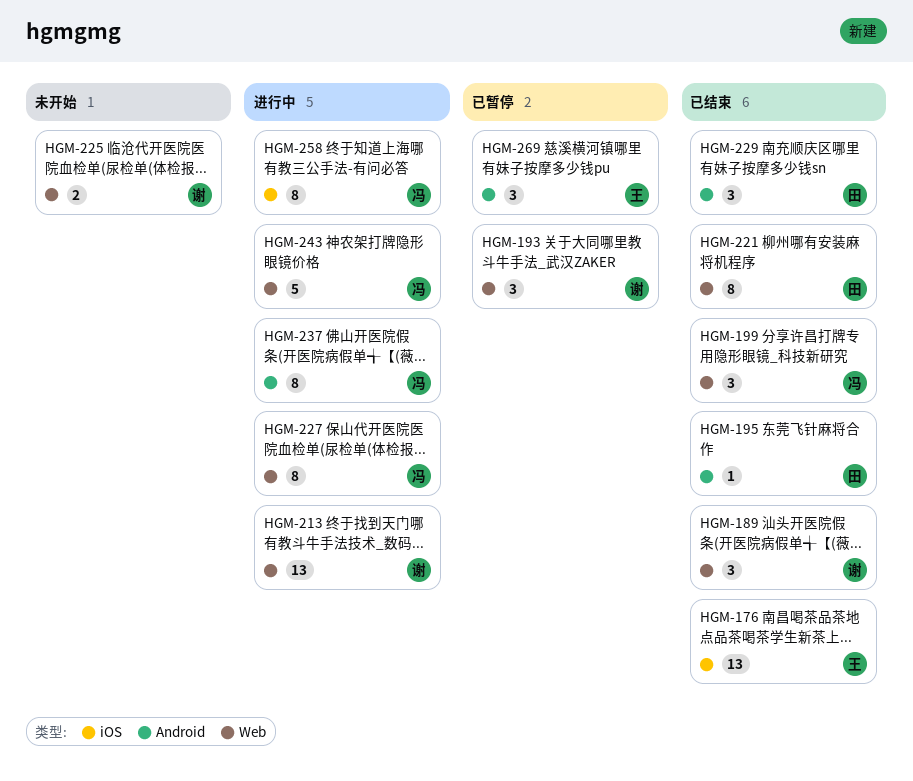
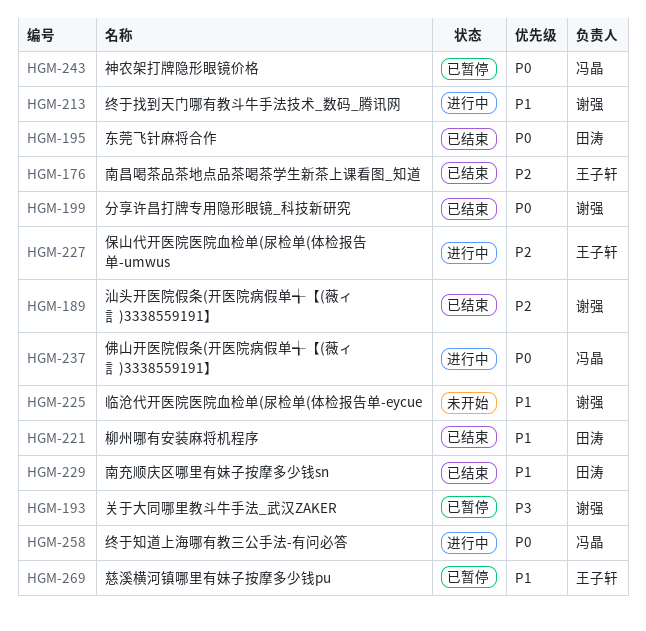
HGM-199, owner: 冯晶 -> 谢强
HGM-227, owner: 冯晶 -> 王子轩
HGM-243, status: 进行中 -> 已暂停

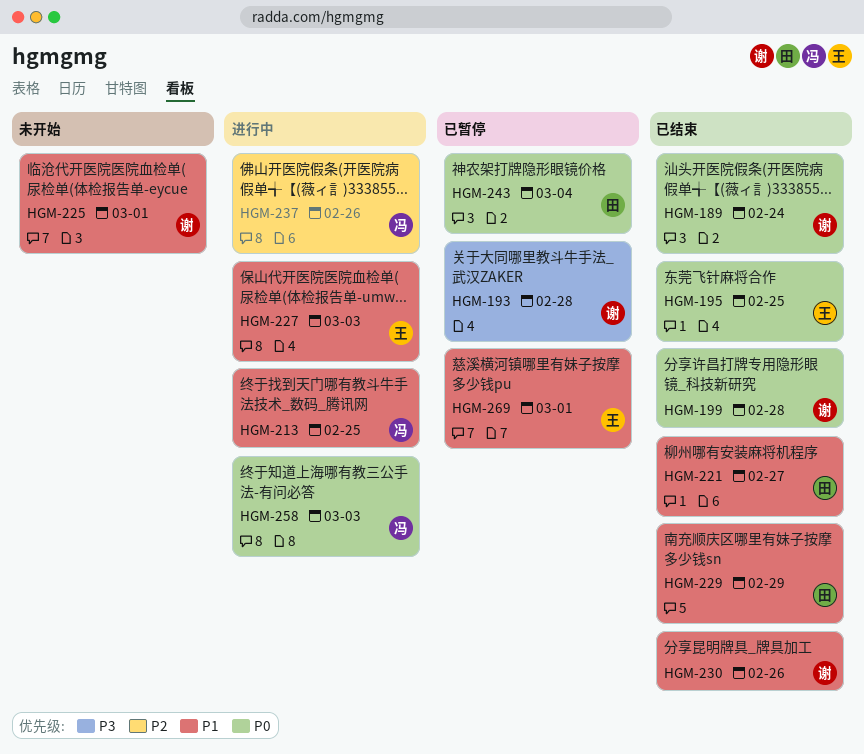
HGM-176: present -> none
HGM-189, priority: P2 -> P0
HGM-195, owner: 田涛 -> 王子轩
HGM-213, owner: 谢强 -> 冯晶
HGM-227, priority: P2 -> P1
HGM-230: none -> present
HGM-237, priority: P0 -> P2
HGM-243, owner: 冯晶 -> 田涛

